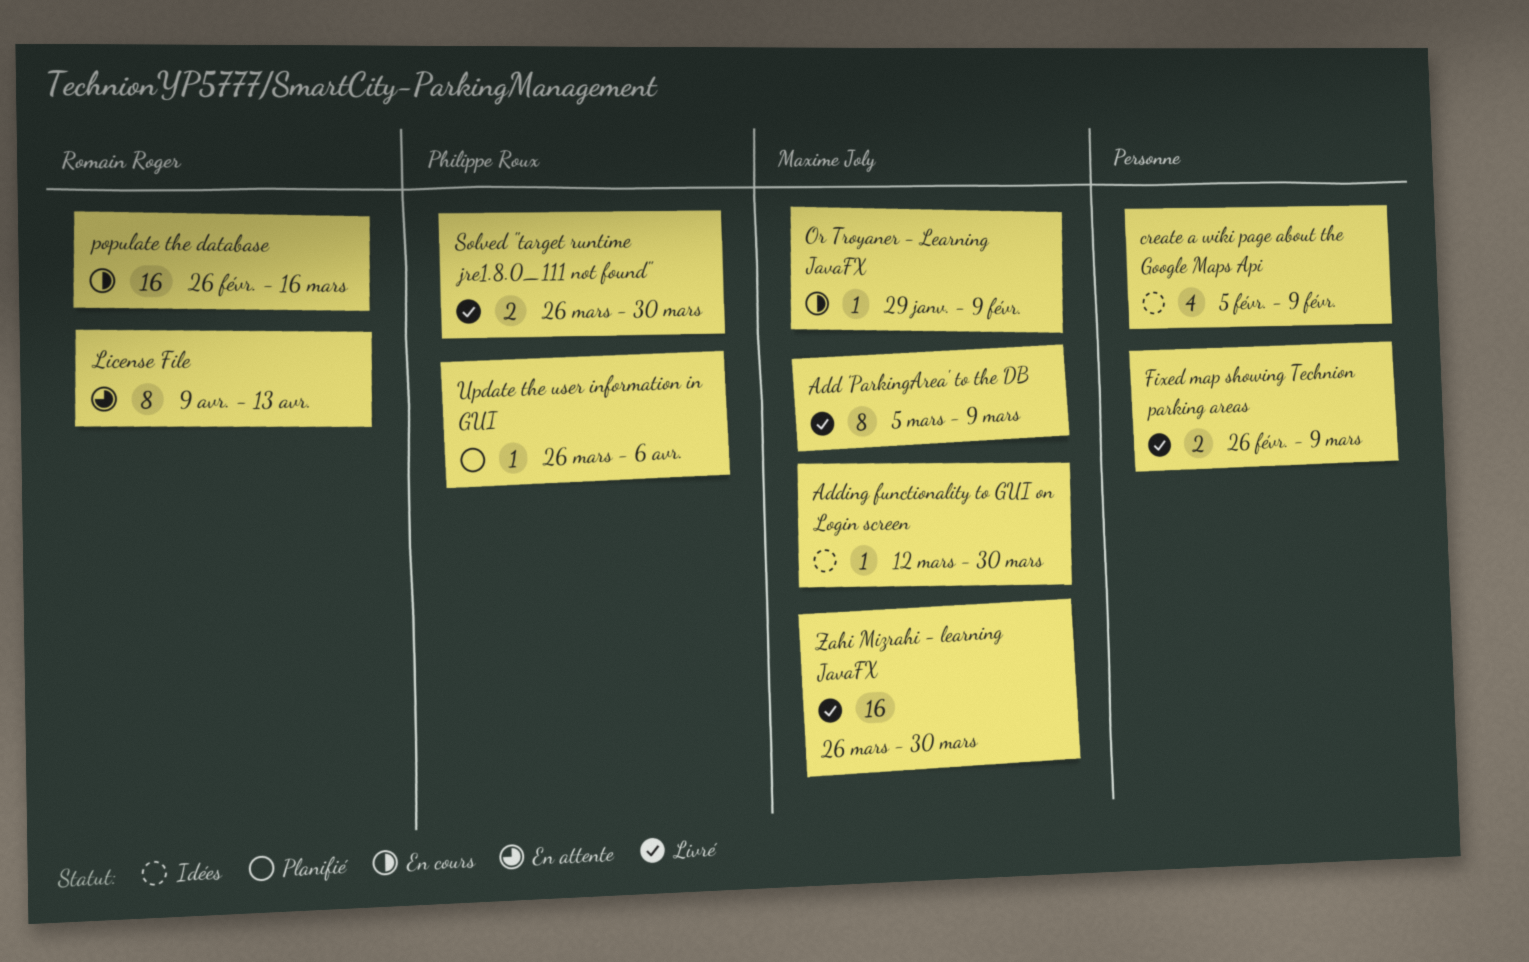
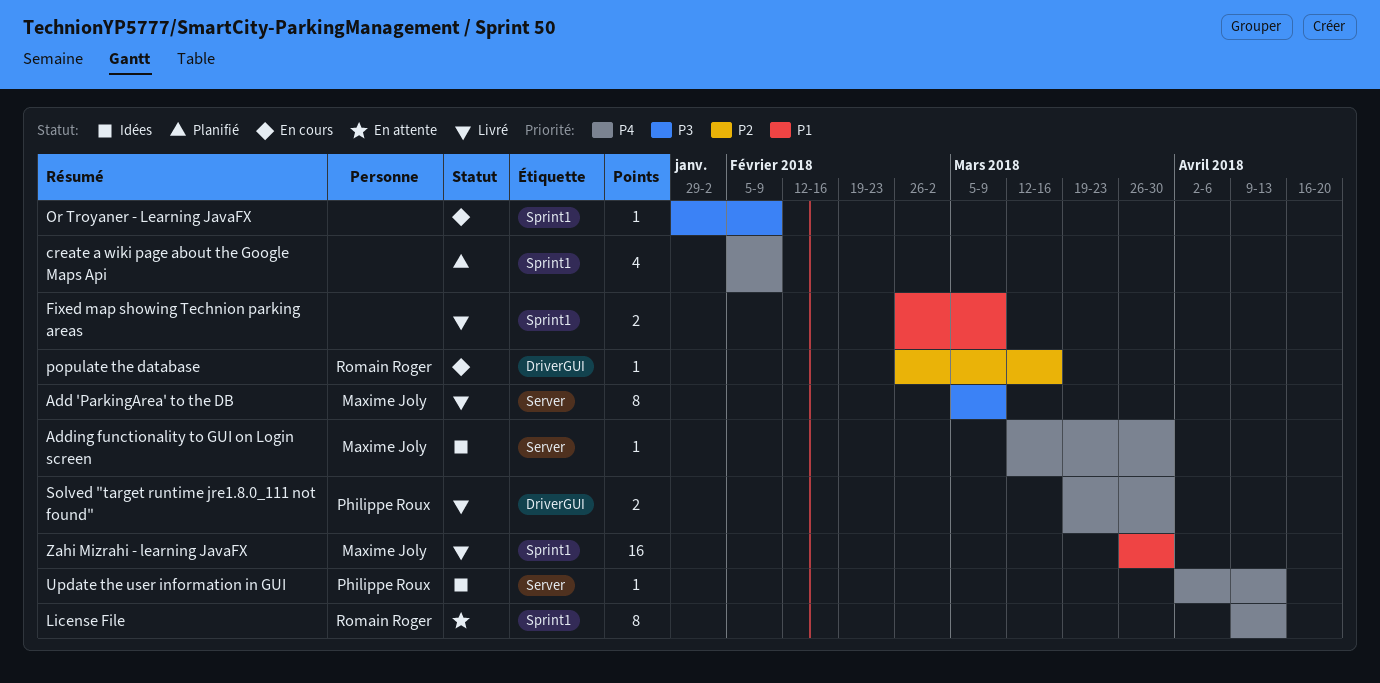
create a wiki page about the Google Maps Api, status: Idées -> Planifié
Or Troyaner - Learning JavaFX, owner: Maxime Joly -> none
populate the database, estimate: 16 -> 1
Solved "target runtime jre1.8.0_111 not found", start: Mar 26 -> Mar 19
Update the user information in GUI, status: Planifié -> Idées
Update the user information in GUI, start: Mar 26 -> Apr 2
Update the user information in GUI, due: Apr 6 -> Apr 13

